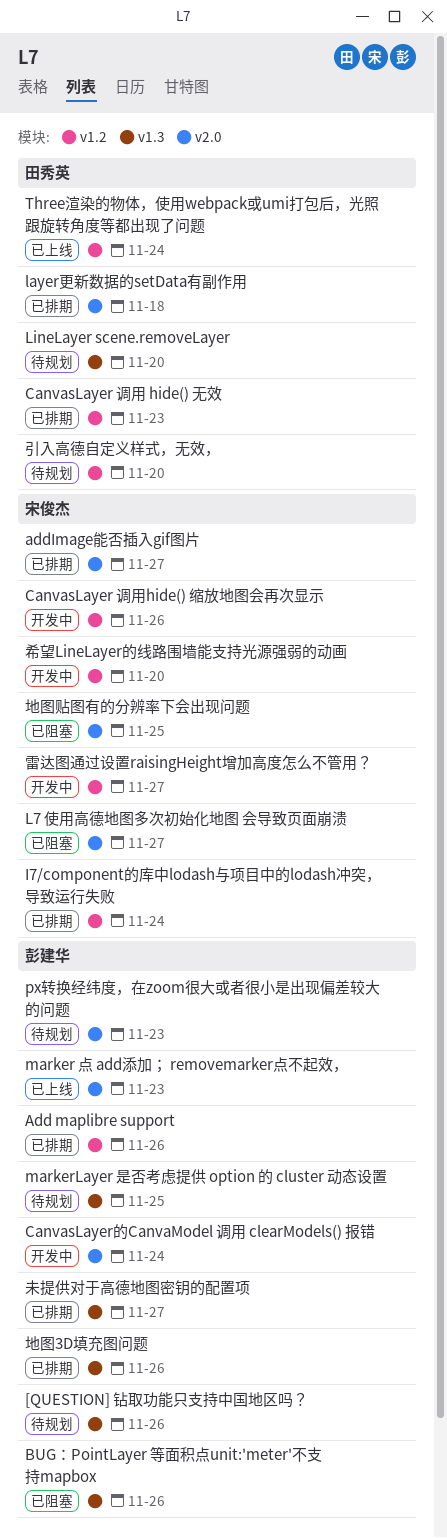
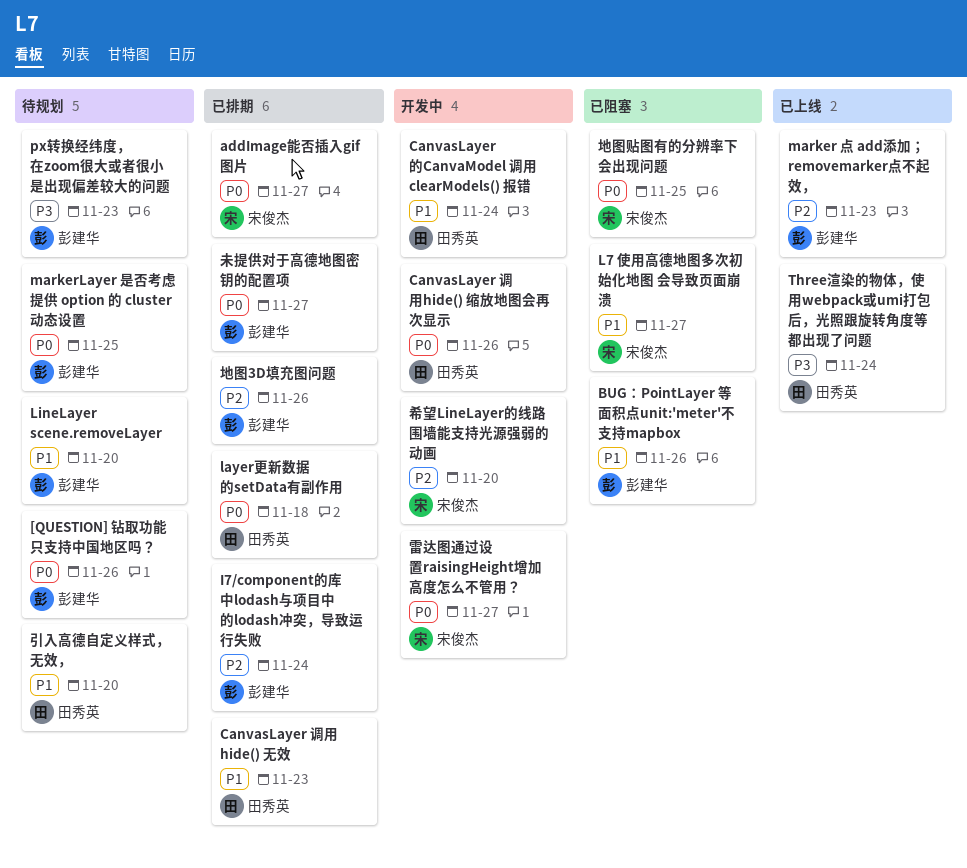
Add maplibre support: present -> none
CanvasLayer 调用hide() 缩放地图会再次显示, owner: 宋俊杰 -> 田秀英
CanvasLayer的CanvaModel 调用 clearModels() 报错, owner: 彭建华 -> 田秀英
I7/component的库中lodash与项目中的lodash冲突，导致运行失败, owner: 宋俊杰 -> 彭建华
LineLayer scene.removeLayer, owner: 田秀英 -> 彭建华

